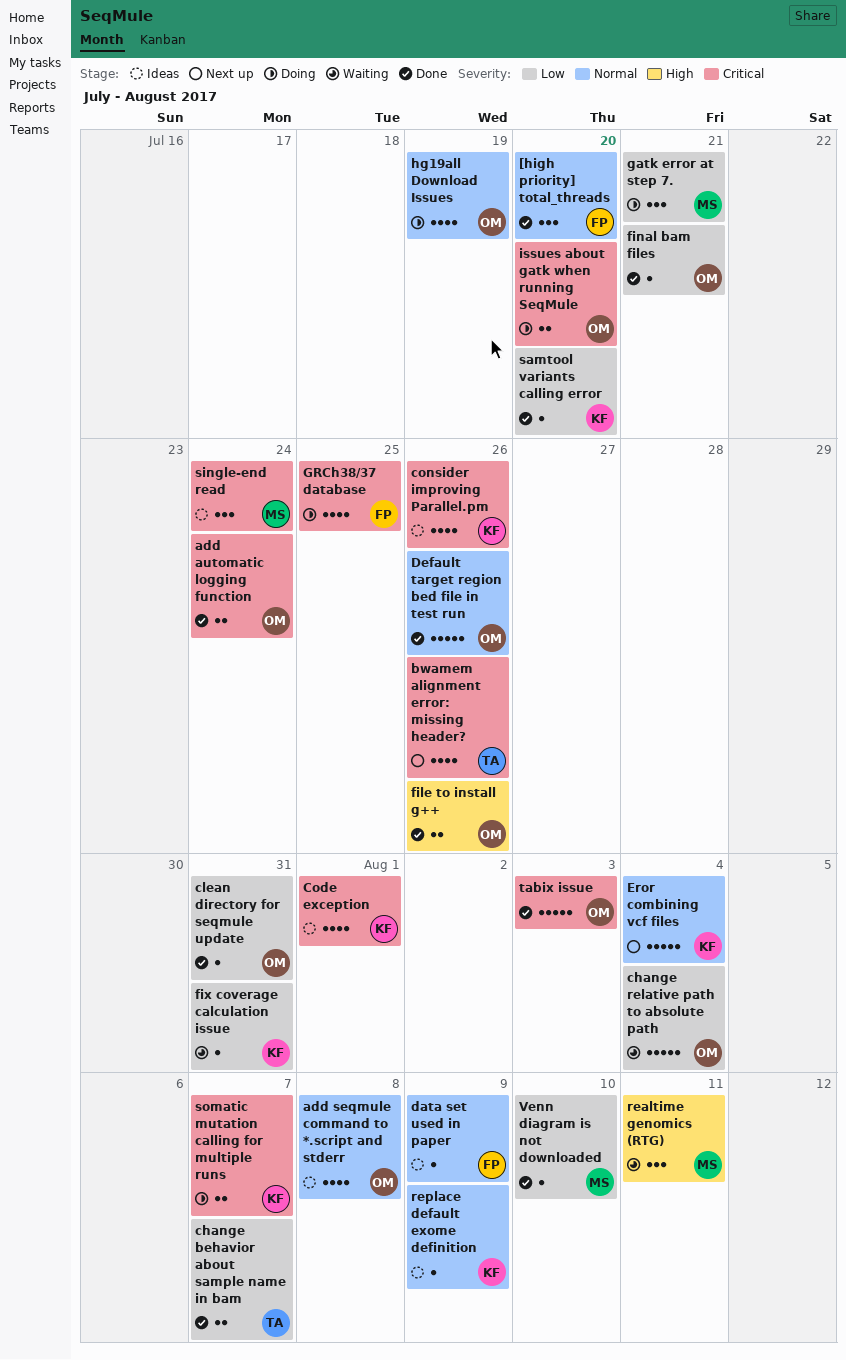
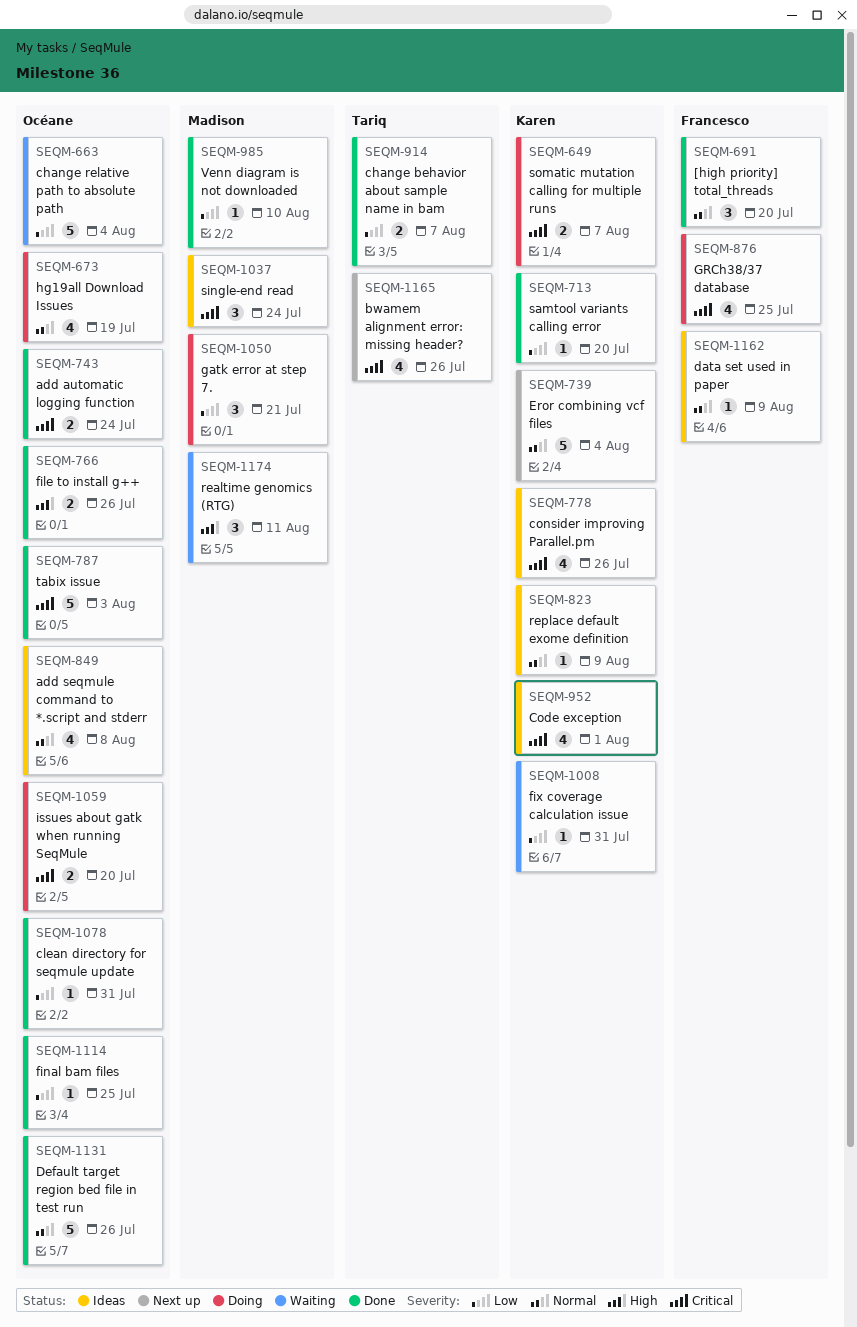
final bam files, due: Jul 21 -> Jul 25

